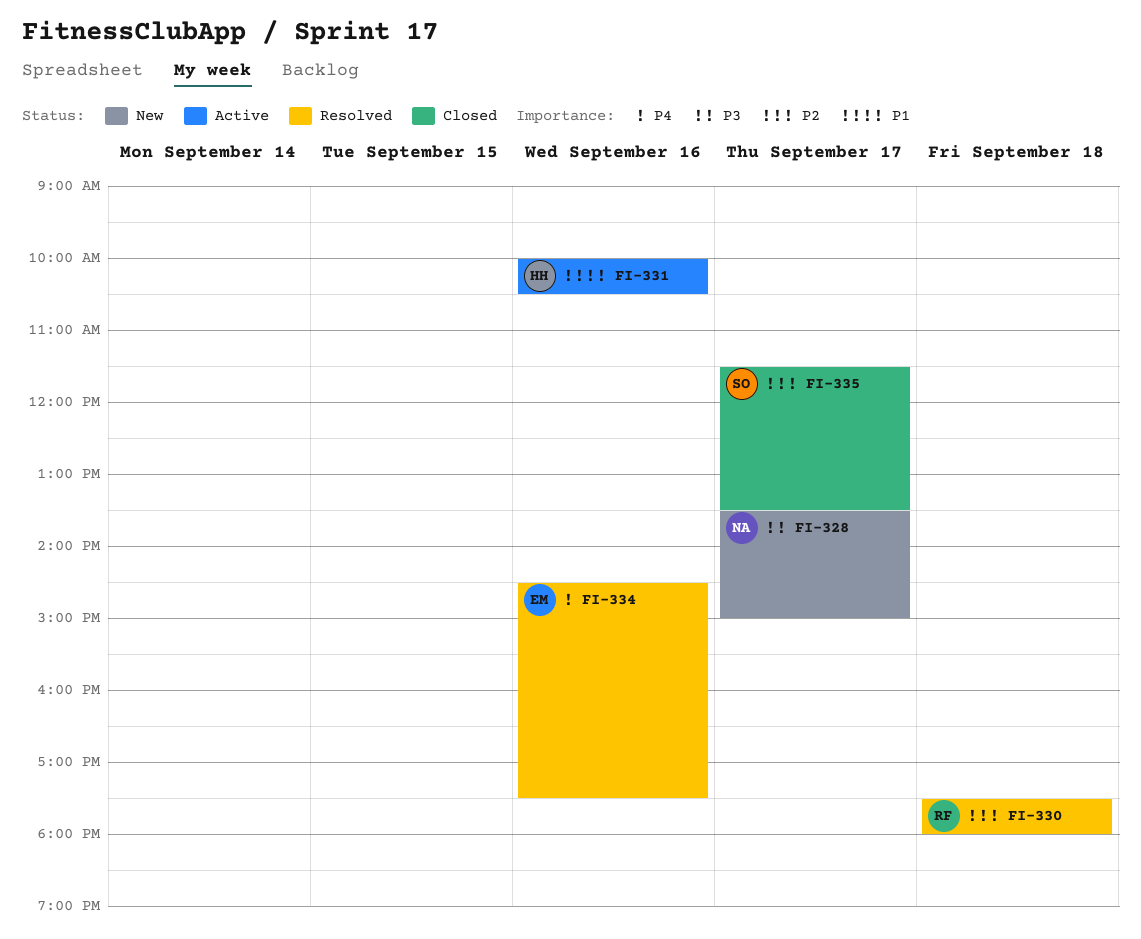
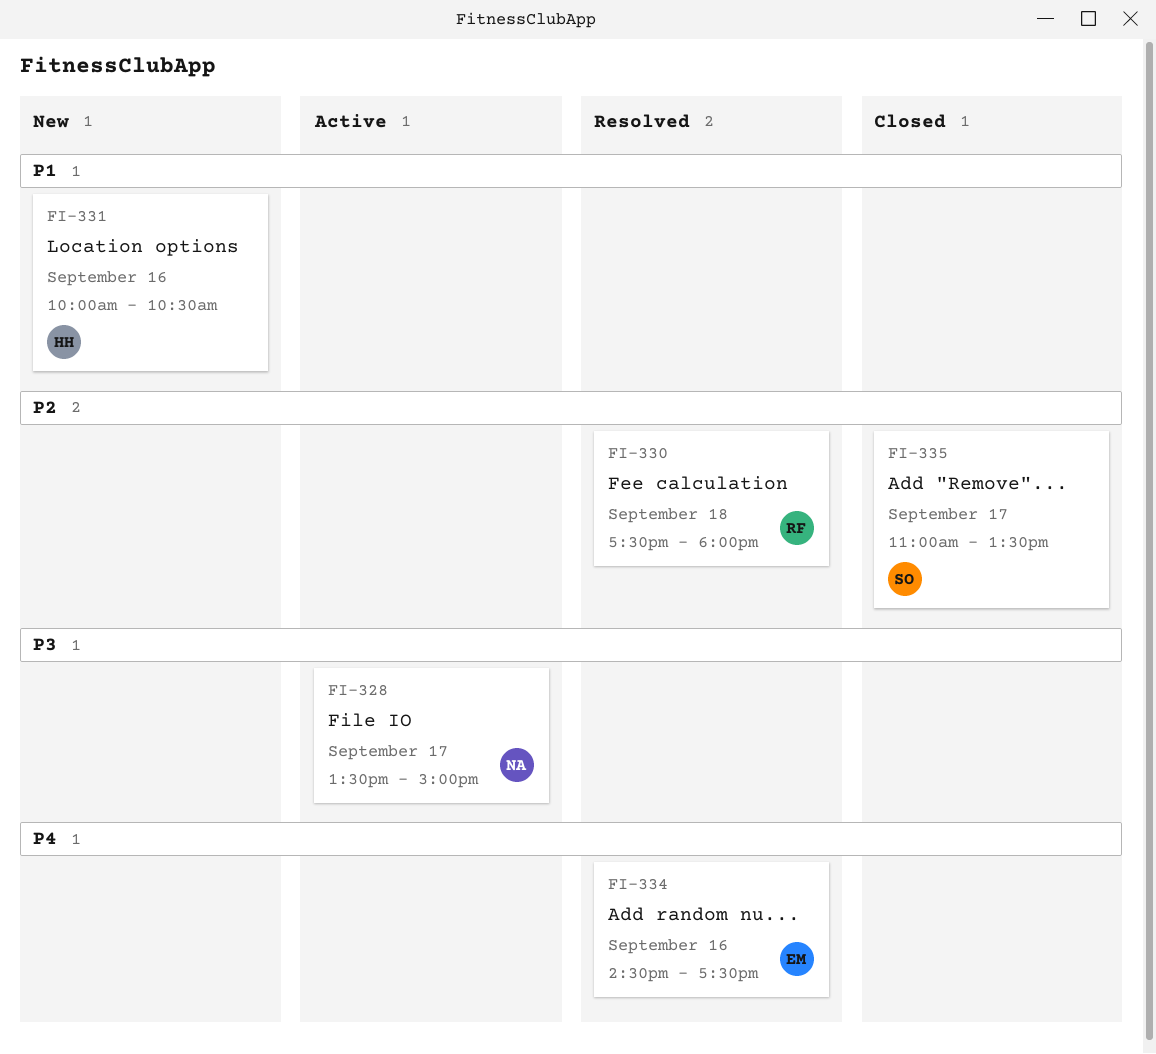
FI-328, status: New -> Active
FI-331, status: Active -> New
FI-335, begins: 11:30 -> 11:00

